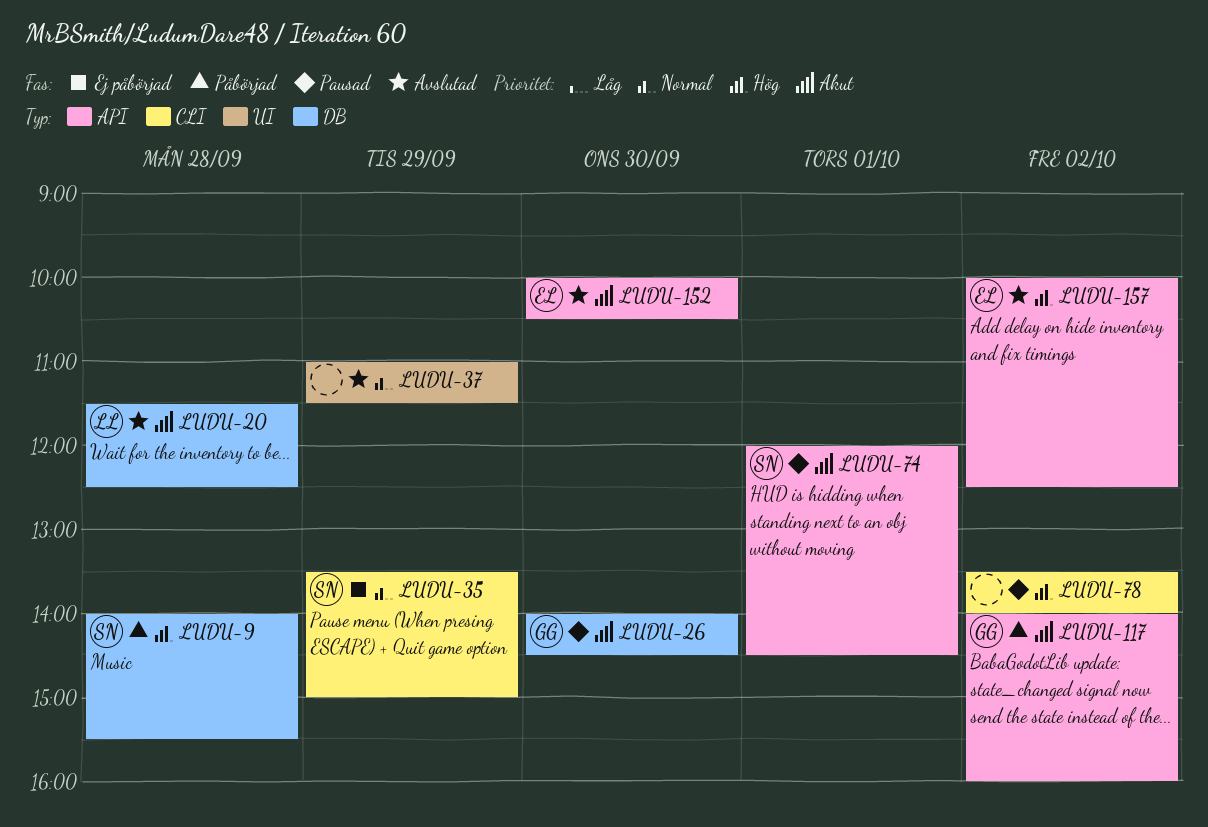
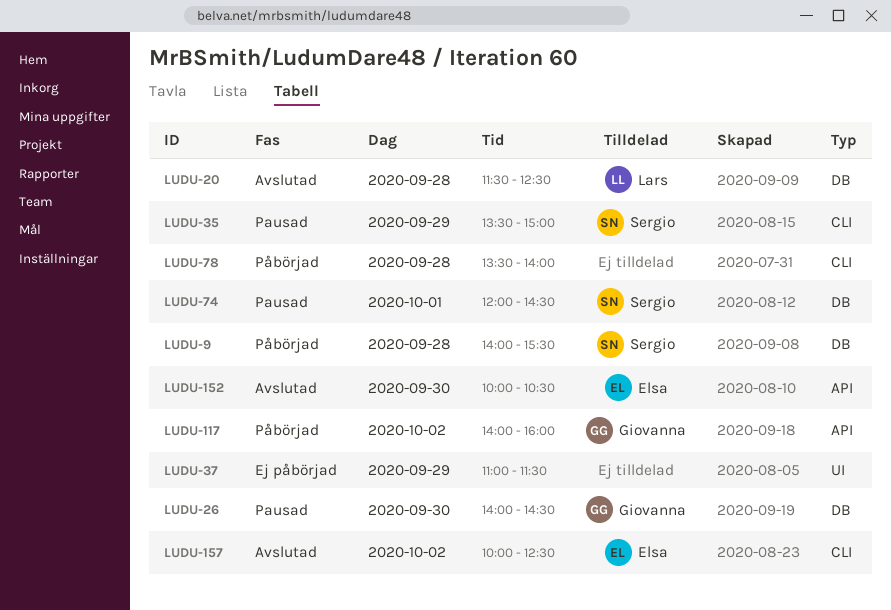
LUDU-35, status: Ej påbörjad -> Pausad
LUDU-37, status: Avslutad -> Ej påbörjad
LUDU-74, label: API -> DB
LUDU-78, status: Pausad -> Påbörjad
LUDU-78, day: Oct 2 -> Sep 28
LUDU-157, label: API -> CLI

